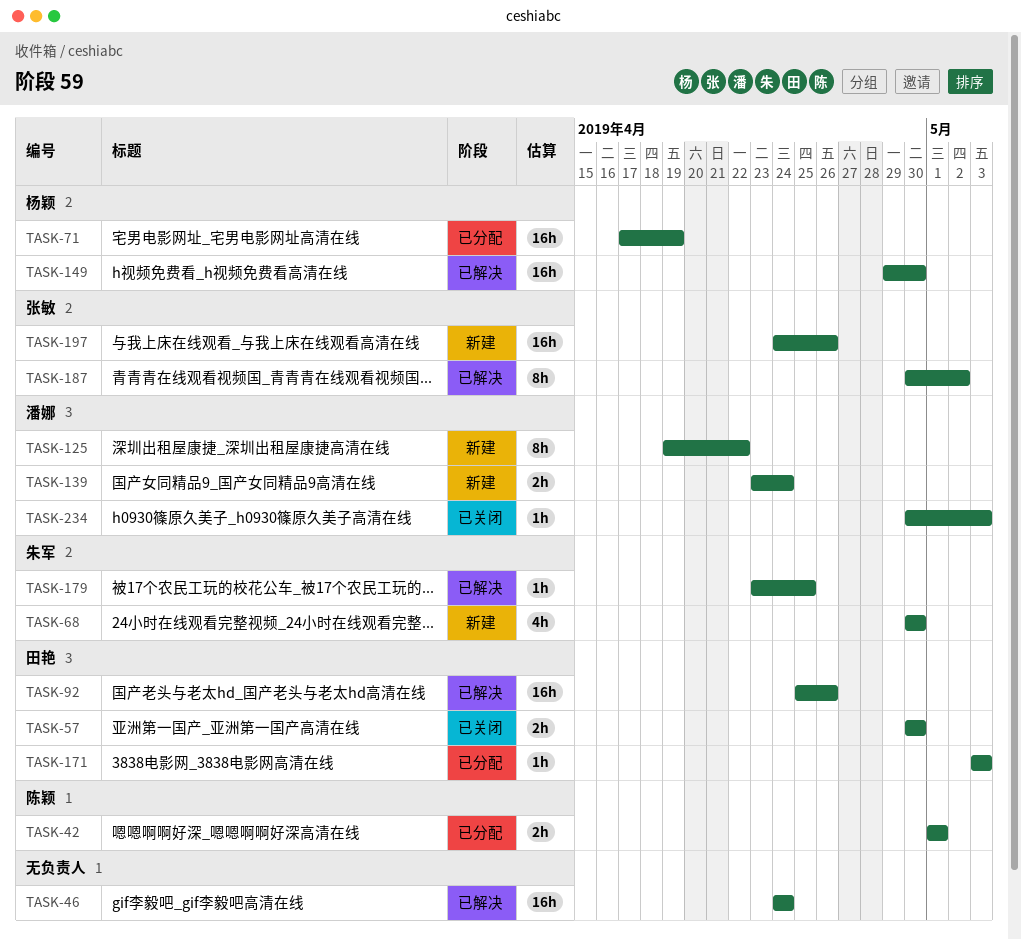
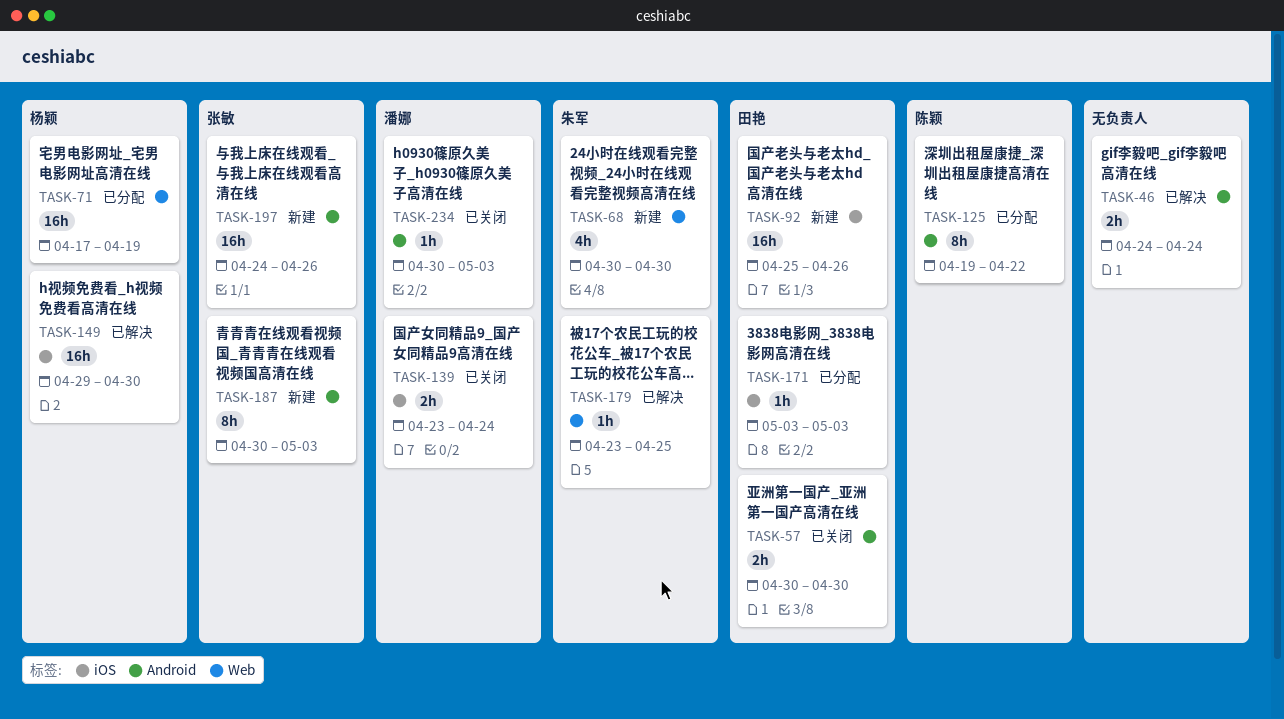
TASK-42: present -> none
TASK-46, estimate: 16h -> 2h
TASK-92, status: 已解决 -> 新建
TASK-125, status: 新建 -> 已分配
TASK-125, owner: 潘娜 -> 陈颖
TASK-139, status: 新建 -> 已关闭
TASK-187, status: 已解决 -> 新建
TASK-187, due: May 2 -> May 3

